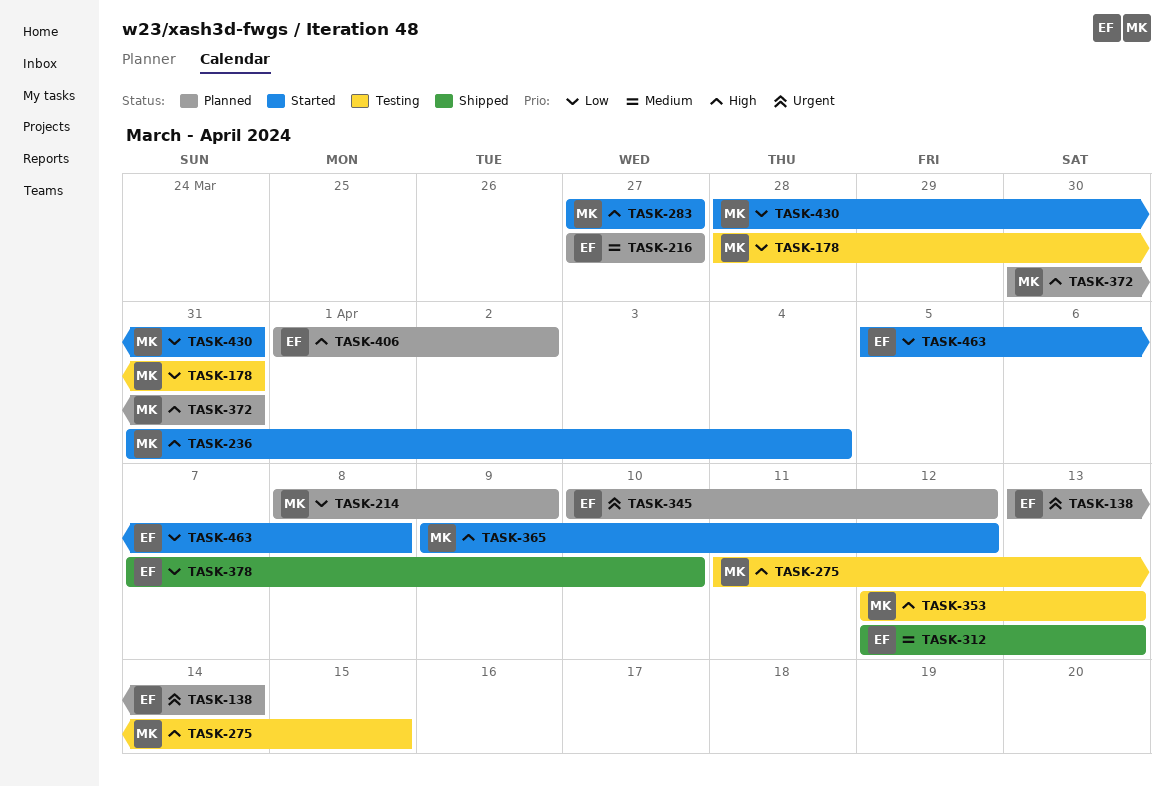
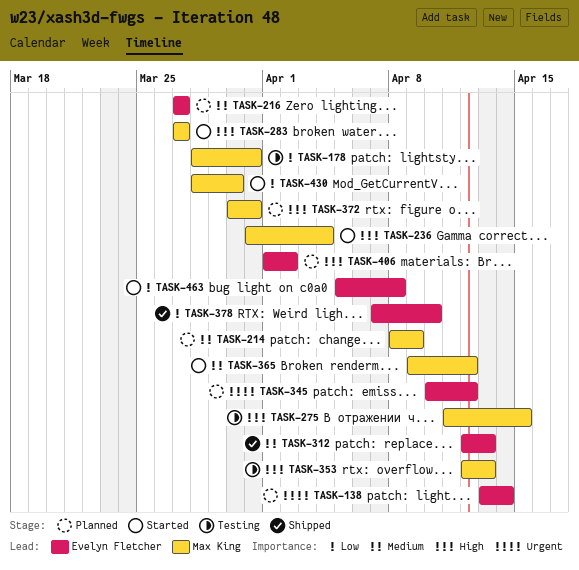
TASK-214, priority: Low -> Medium
TASK-365, priority: High -> Medium
TASK-430, due: Mar 31 -> Mar 30

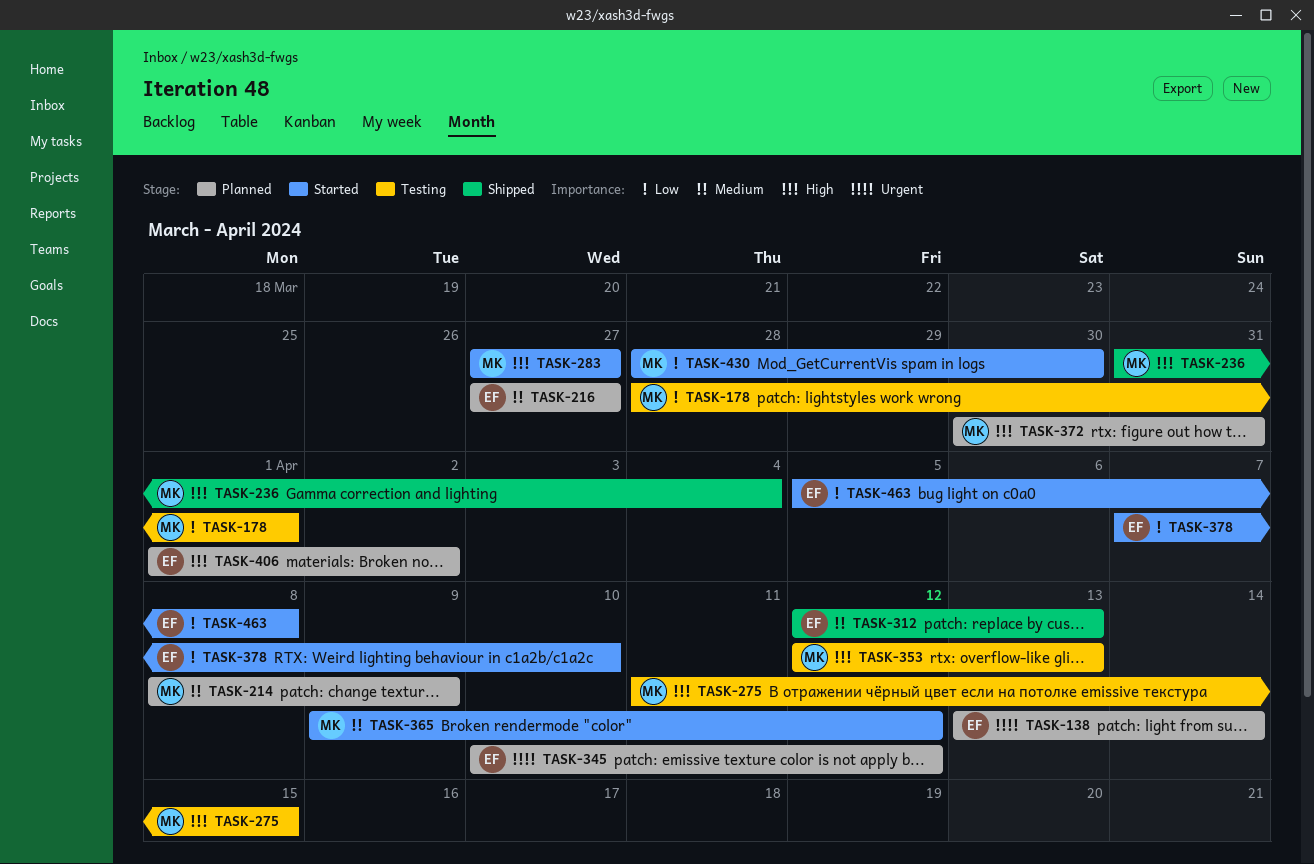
TASK-178, due: Mar 31 -> Apr 1
TASK-236, status: Started -> Shipped
TASK-378, status: Shipped -> Started

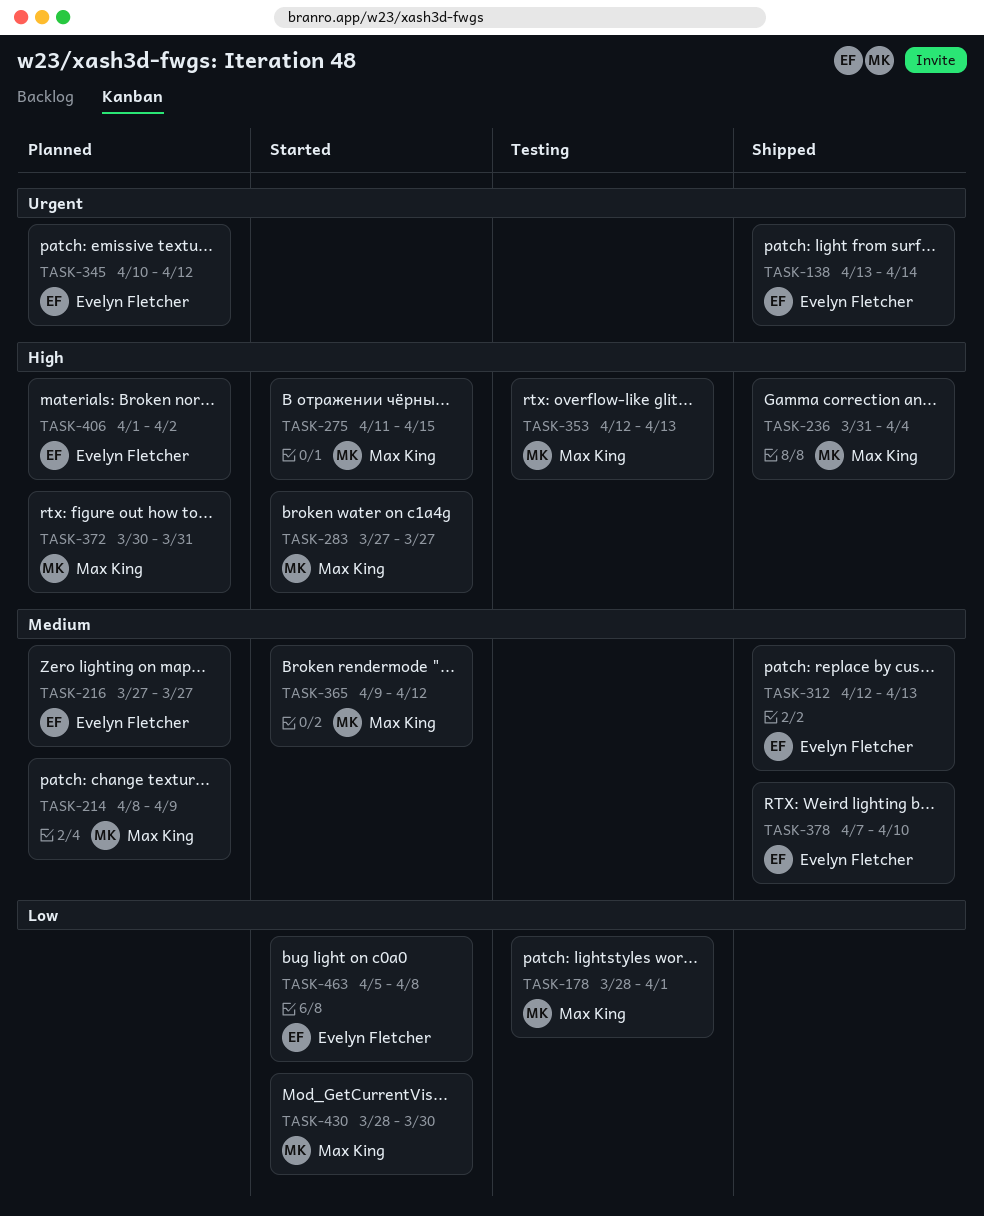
TASK-138, status: Planned -> Shipped
TASK-275, status: Testing -> Started
TASK-378, status: Started -> Shipped
TASK-378, priority: Low -> Medium

